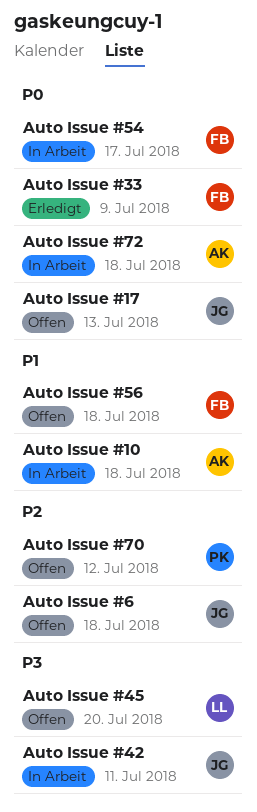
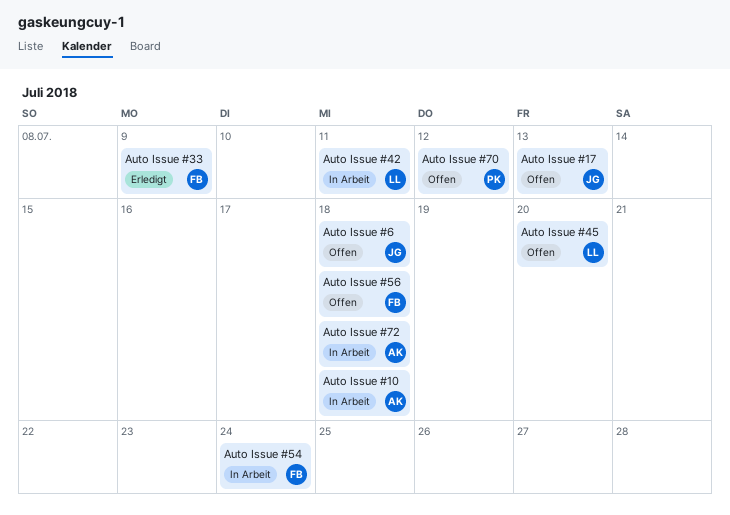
Auto Issue #42, owner: JG -> LL
Auto Issue #54, due: Jul 17 -> Jul 24

